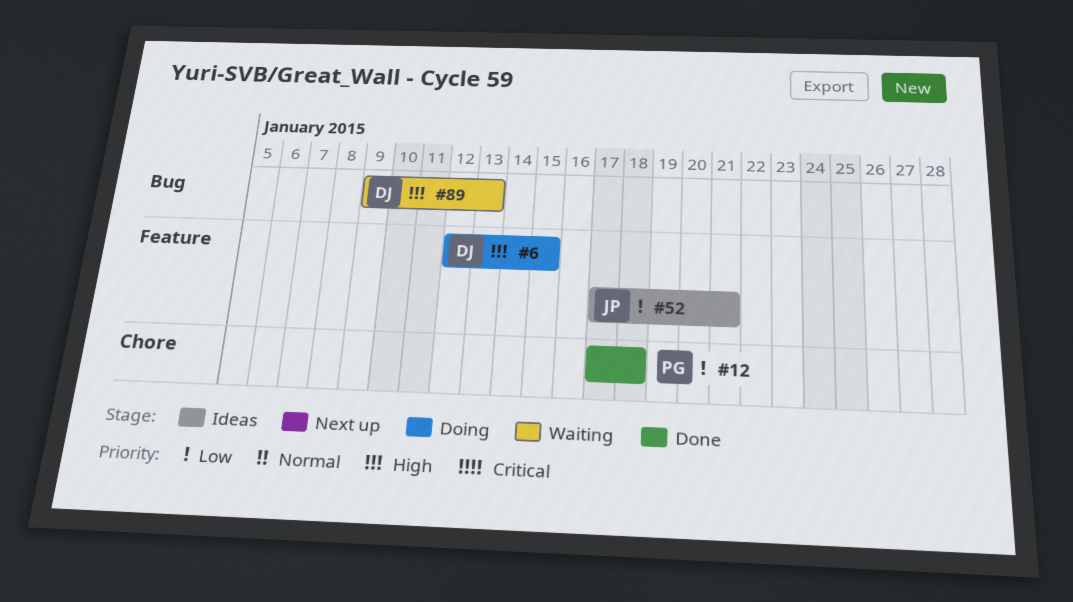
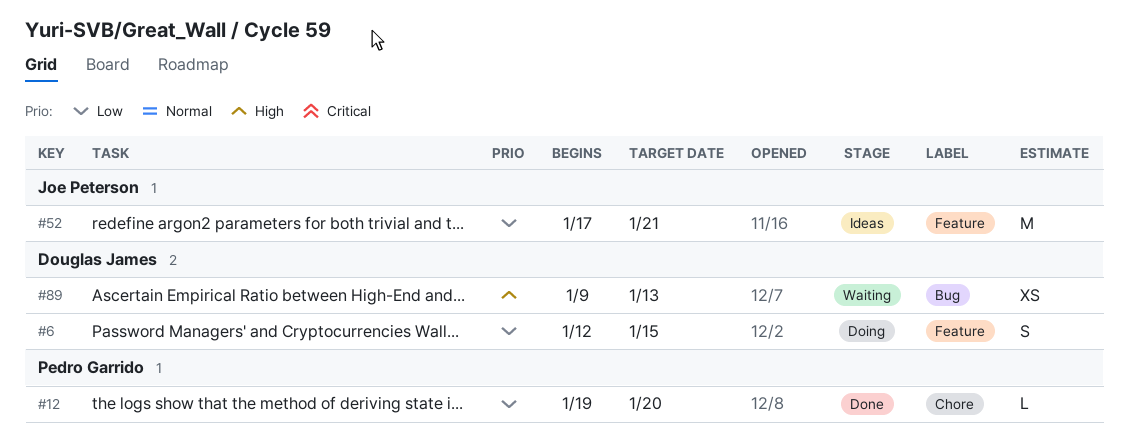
#6, priority: High -> Low
#12, start: Jan 17 -> Jan 19
#12, due: Jan 18 -> Jan 20

